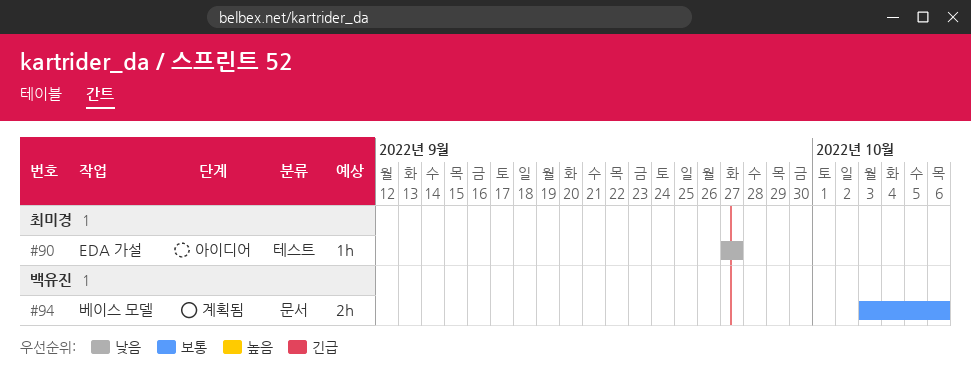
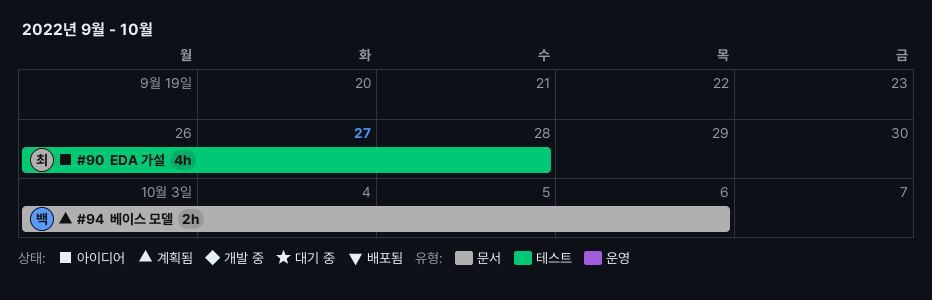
#90, estimate: 1h -> 4h
#90, start: Sep 27 -> Sep 26
#90, due: Sep 27 -> Sep 28

